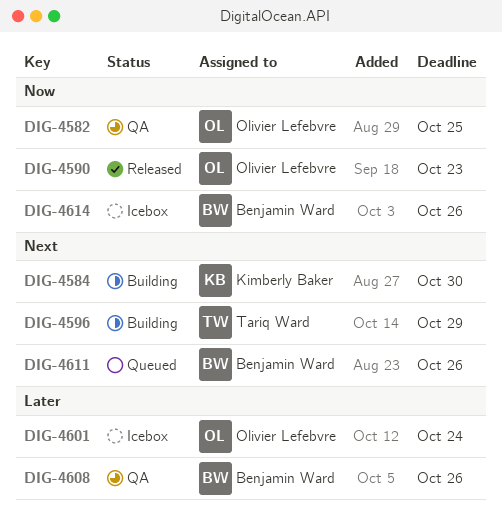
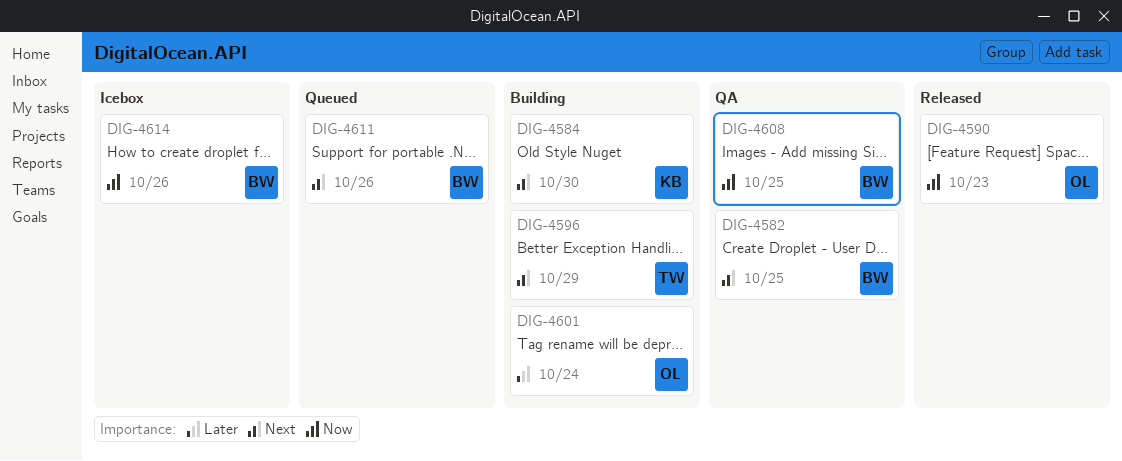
DIG-4582, owner: Olivier Lefebvre -> Benjamin Ward
DIG-4582, priority: Now -> Next
DIG-4601, status: Icebox -> Building
DIG-4608, priority: Later -> Now
DIG-4608, due: Oct 26 -> Oct 25

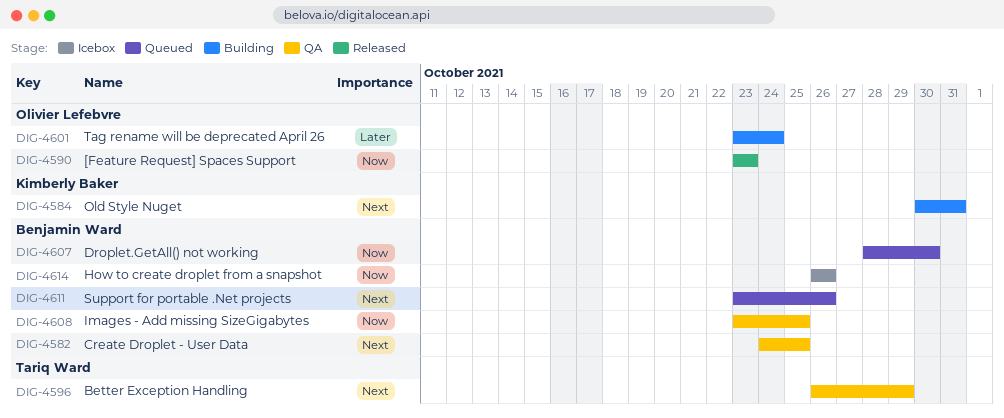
DIG-4584, due: Oct 30 -> Oct 31
DIG-4596, status: Building -> QA
DIG-4607: none -> present

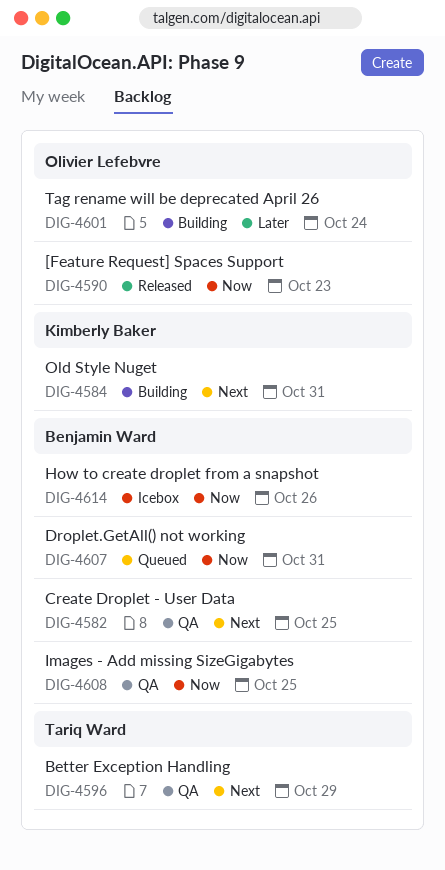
DIG-4607, due: Oct 30 -> Oct 31
DIG-4611: present -> none

